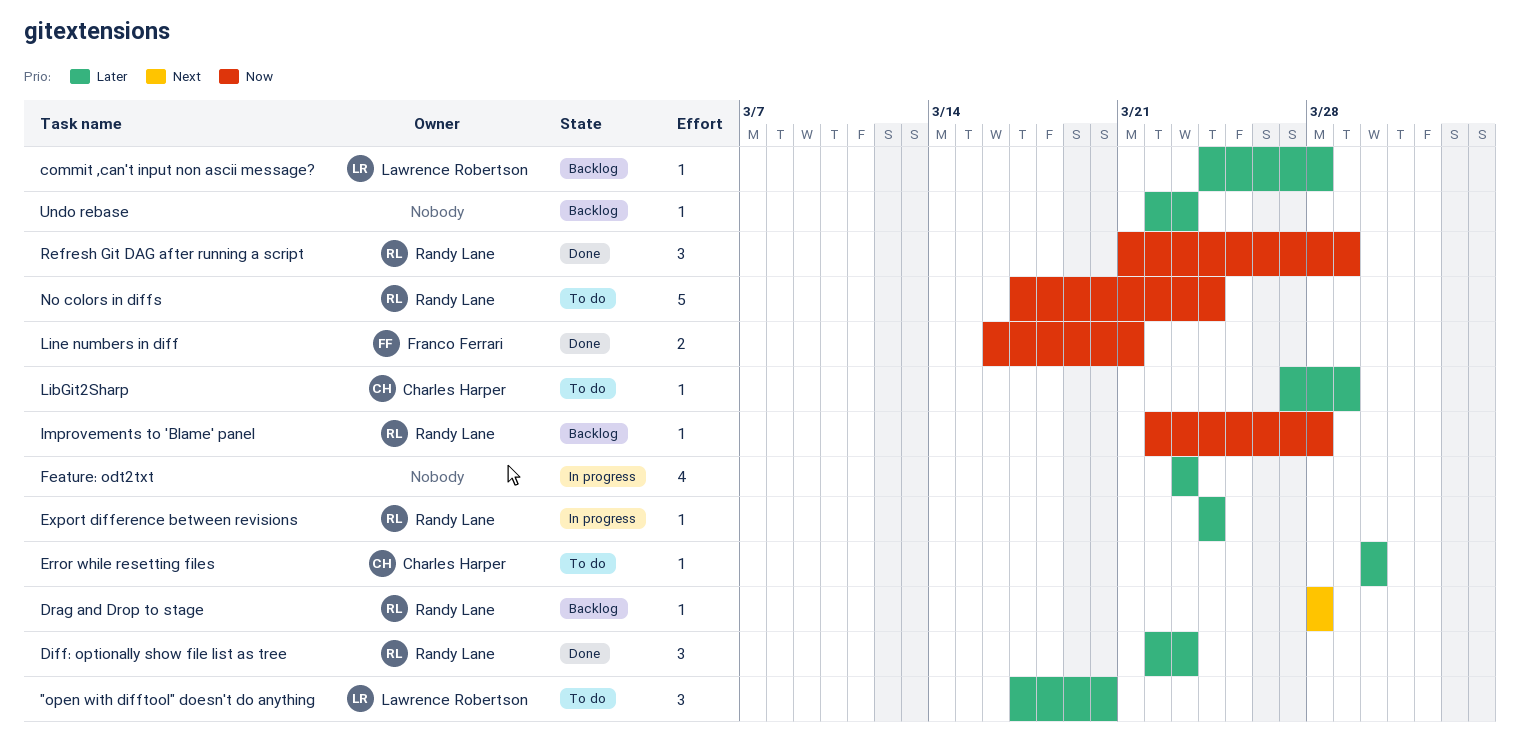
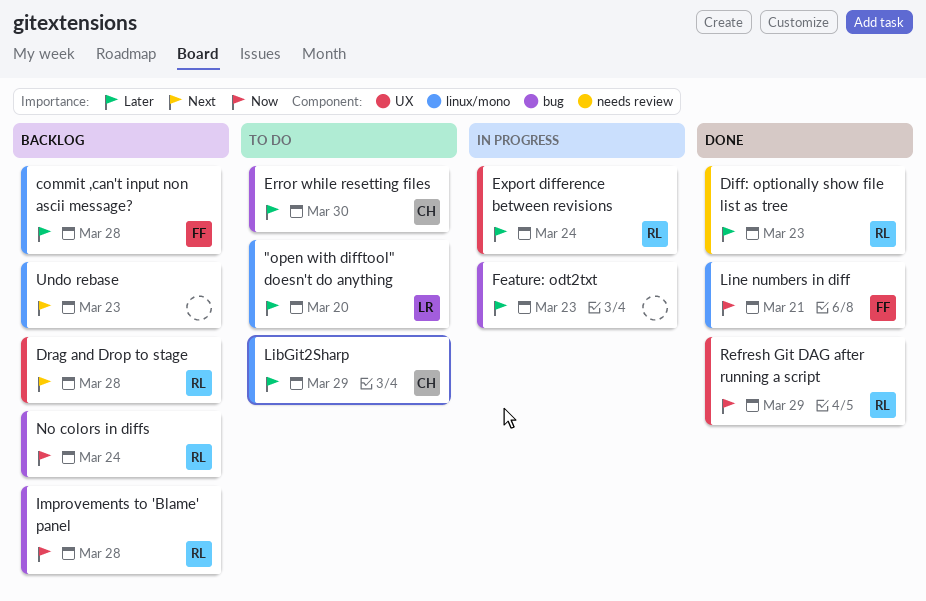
commit ,can't input non ascii message?, owner: Lawrence Robertson -> Franco Ferrari
No colors in diffs, status: To do -> Backlog
Undo rebase, priority: Later -> Next

